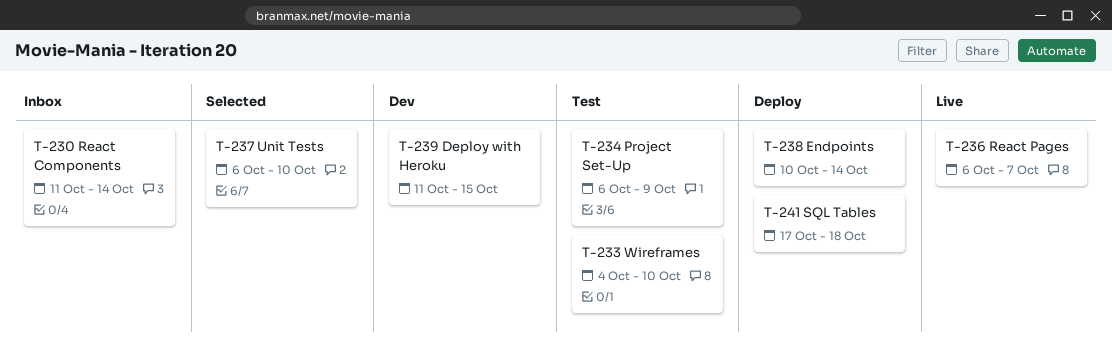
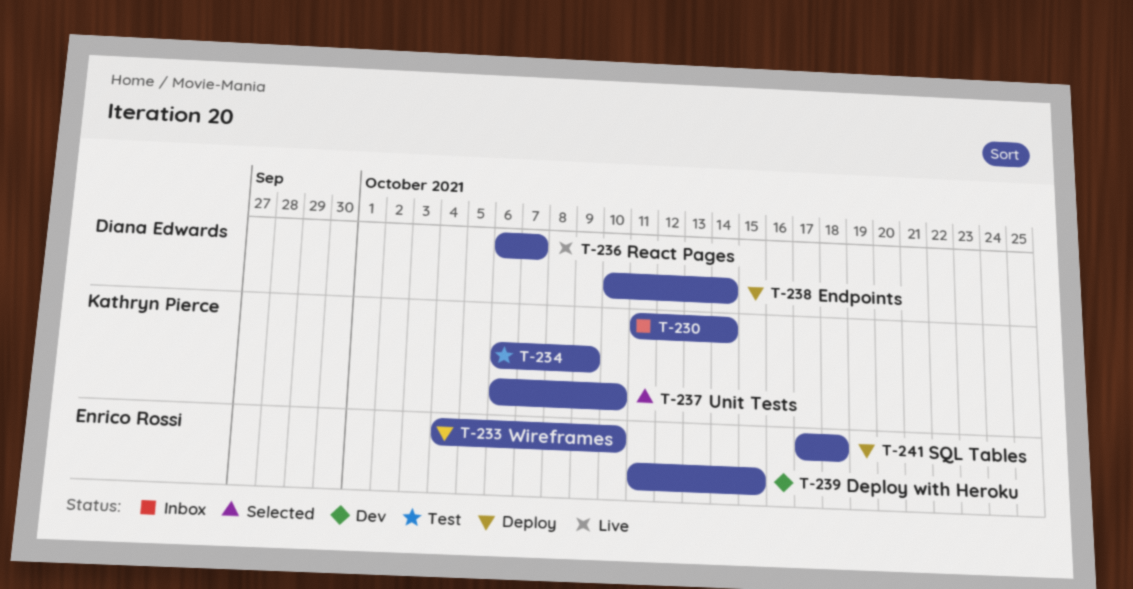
T-233, status: Test -> Deploy

